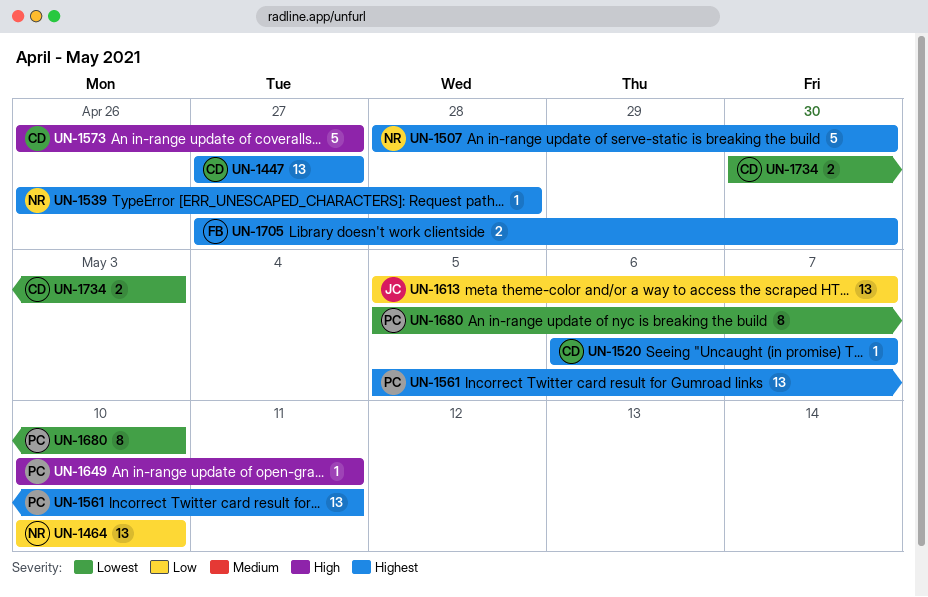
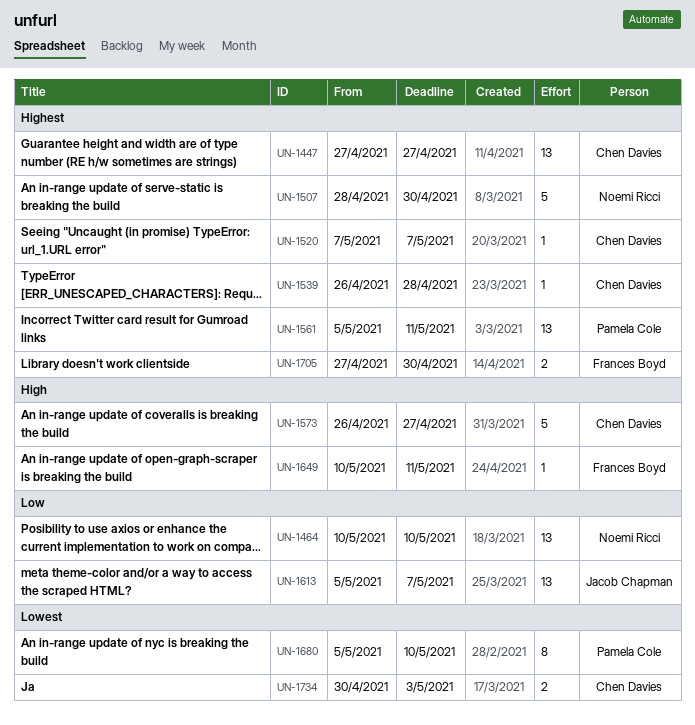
UN-1520, start: May 6 -> May 7
UN-1539, owner: Noemi Ricci -> Chen Davies
UN-1649, owner: Pamela Cole -> Frances Boyd

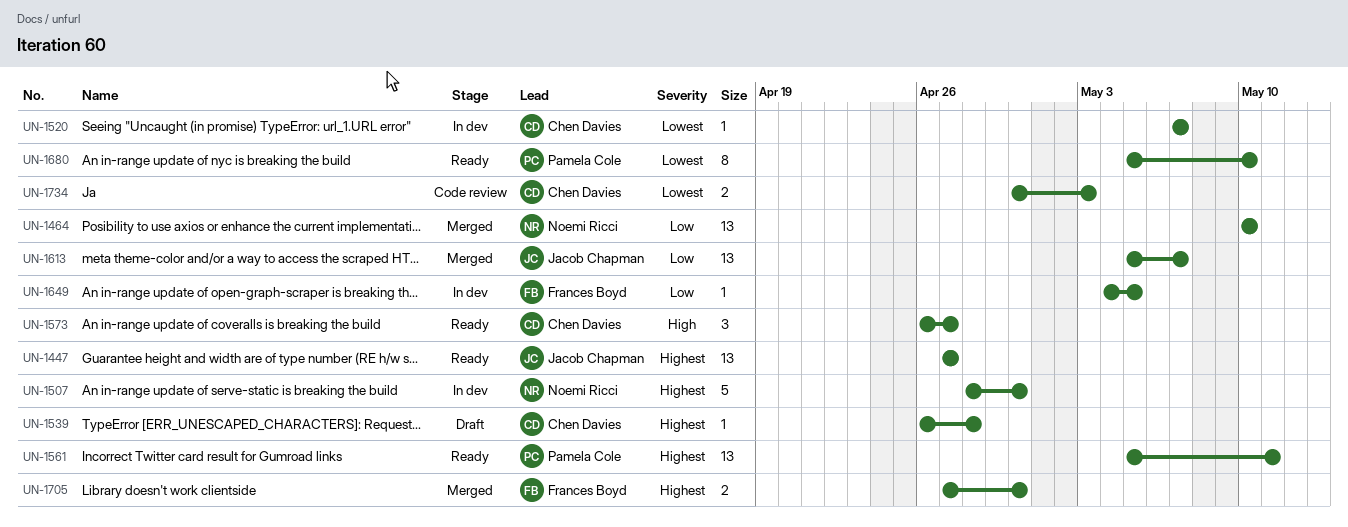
UN-1447, owner: Chen Davies -> Jacob Chapman
UN-1520, priority: Highest -> Lowest
UN-1573, estimate: 5 -> 3
UN-1649, priority: High -> Low
UN-1649, start: May 10 -> May 4
UN-1649, due: May 11 -> May 5

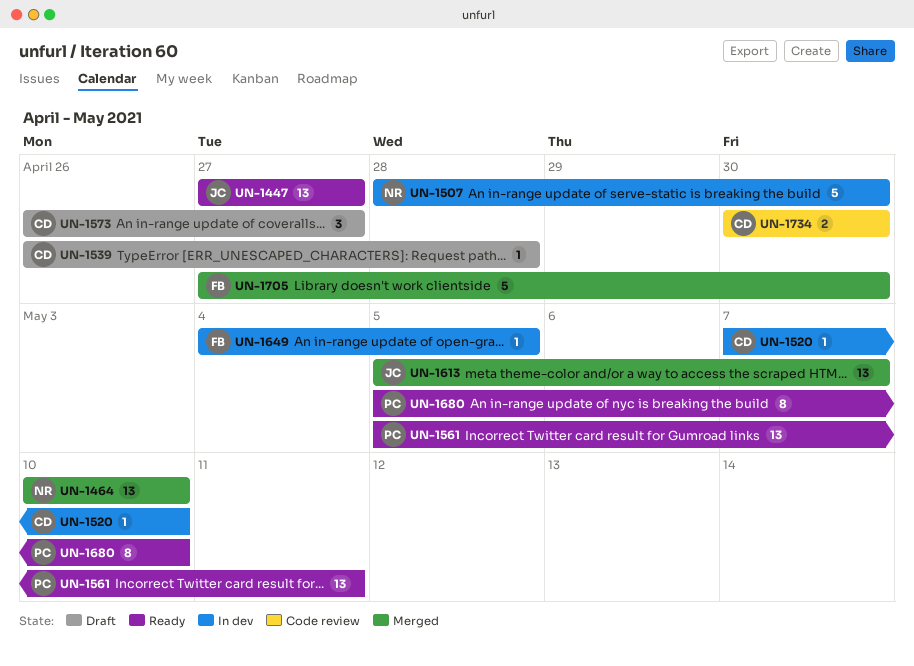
UN-1520, due: May 7 -> May 10
UN-1573, status: Ready -> Draft
UN-1705, estimate: 2 -> 5
UN-1734, due: May 3 -> Apr 30

